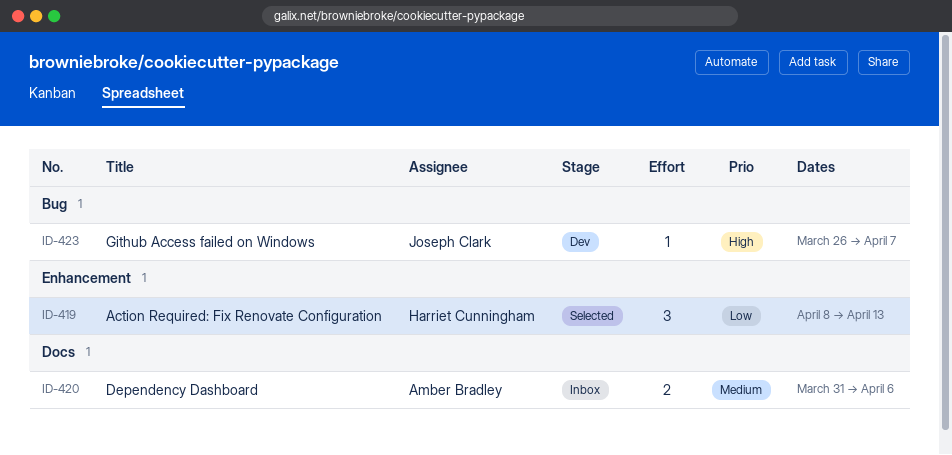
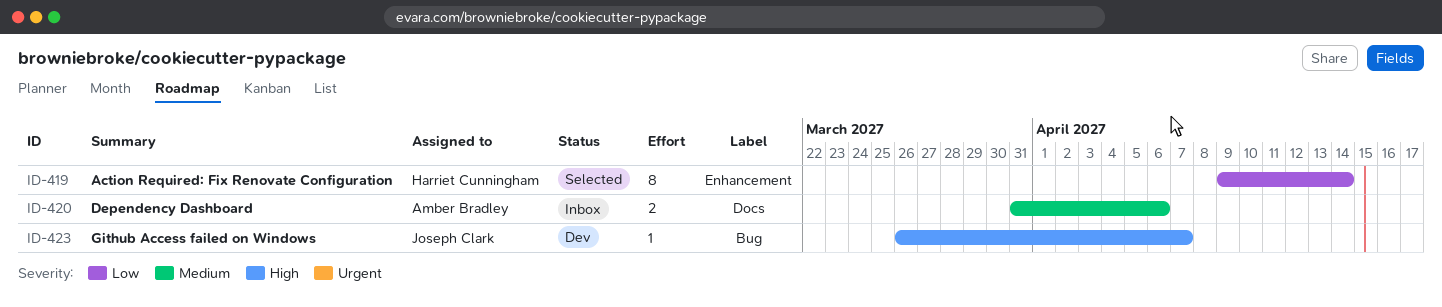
ID-419, estimate: 3 -> 8
ID-419, start: Apr 8 -> Apr 9
ID-419, due: Apr 13 -> Apr 14

